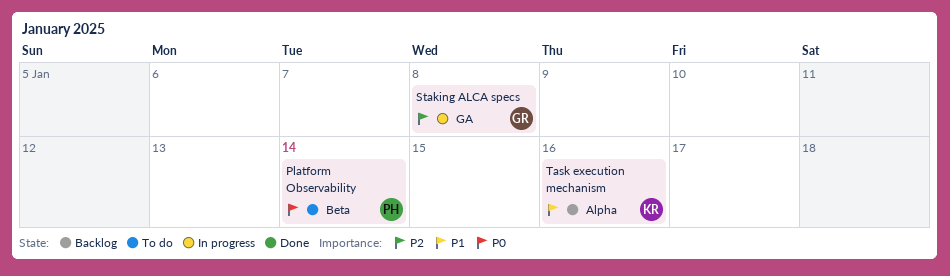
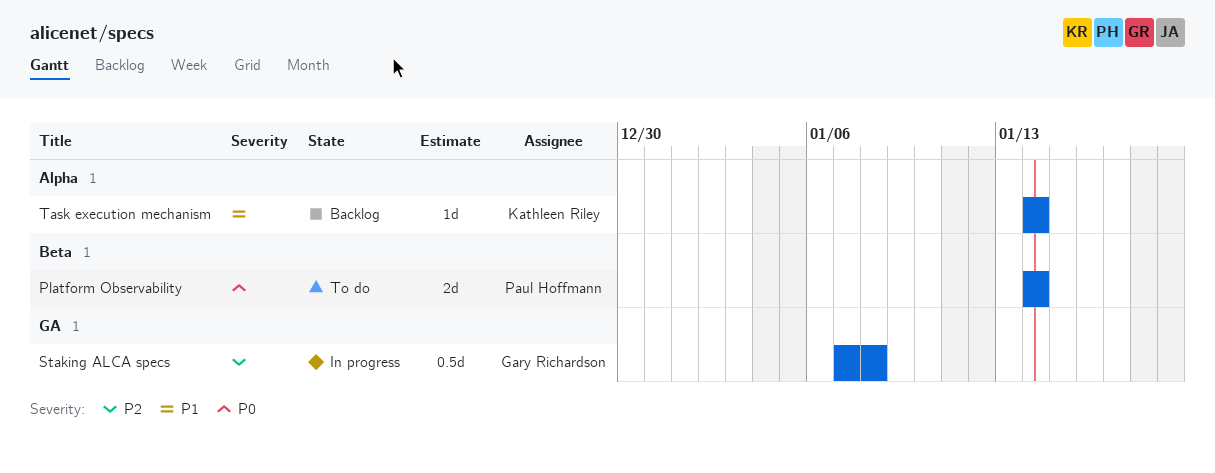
Task execution mechanism, due: Jan 16 -> Jan 14

